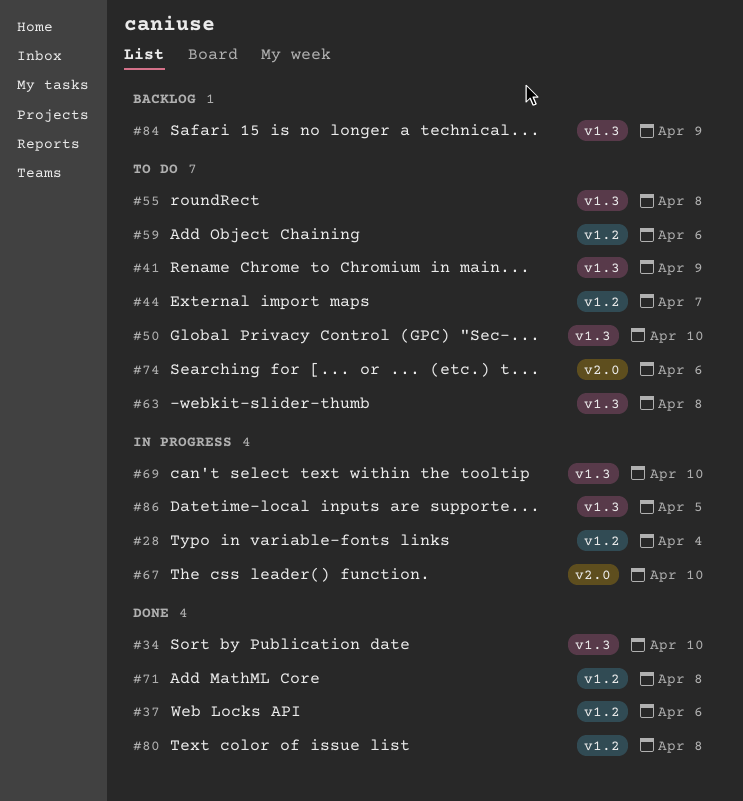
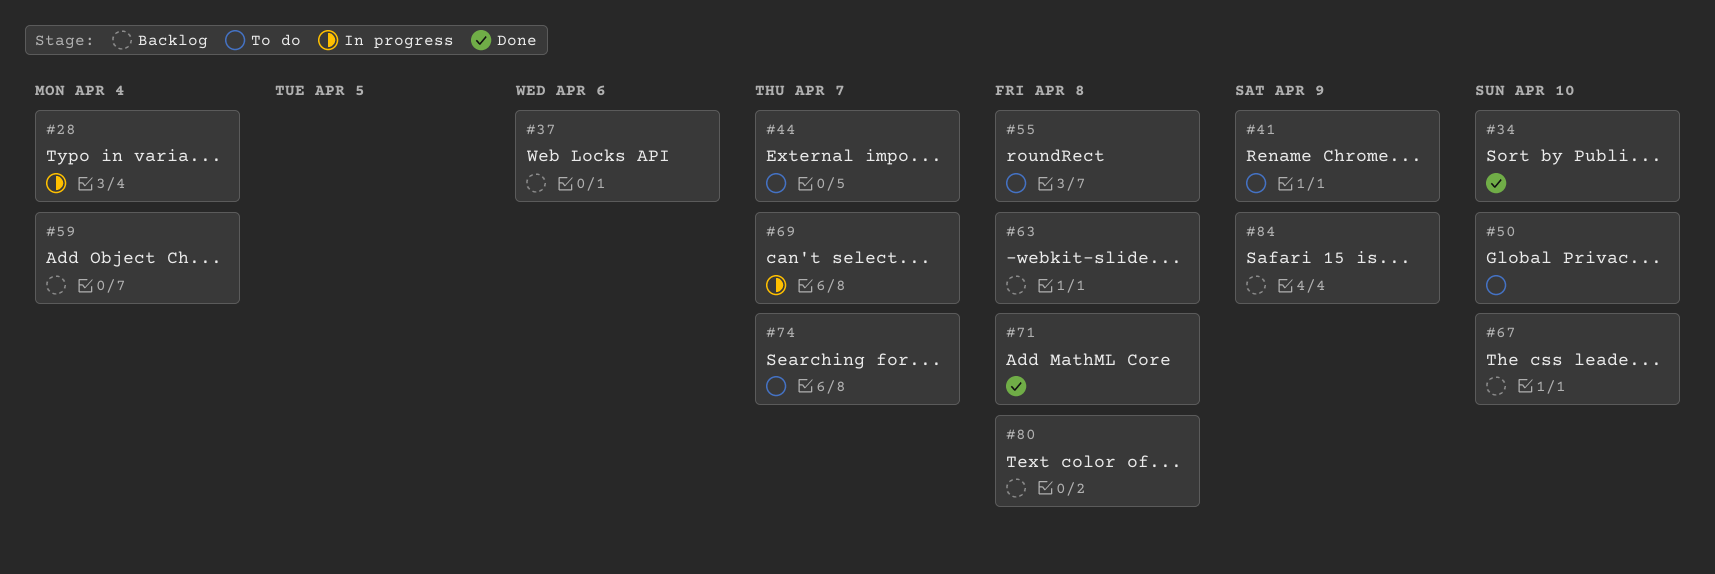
#37, status: Done -> Backlog
#59, status: To do -> Backlog
#59, due: Apr 6 -> Apr 4
#63, status: To do -> Backlog
#67, status: In progress -> Backlog
#69, due: Apr 10 -> Apr 7
#74, due: Apr 6 -> Apr 7
#80, status: Done -> Backlog
#86: present -> none

